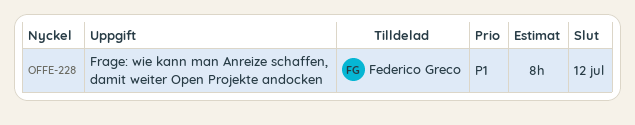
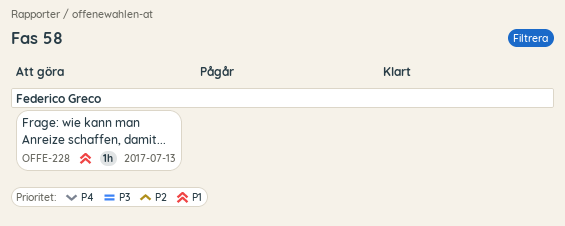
OFFE-228, estimate: 8h -> 1h
OFFE-228, due: Jul 12 -> Jul 13

